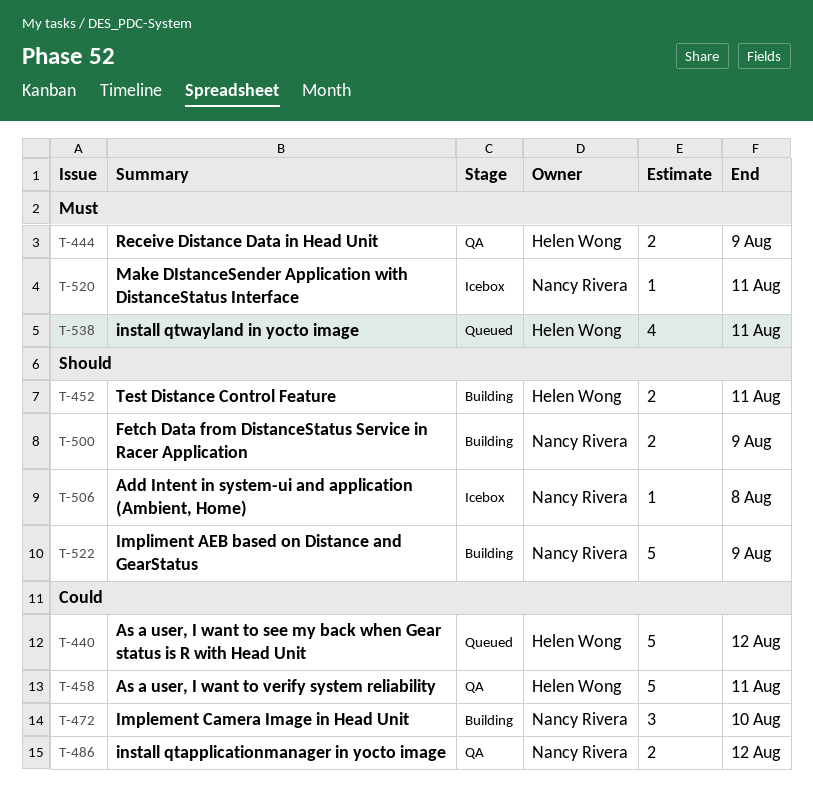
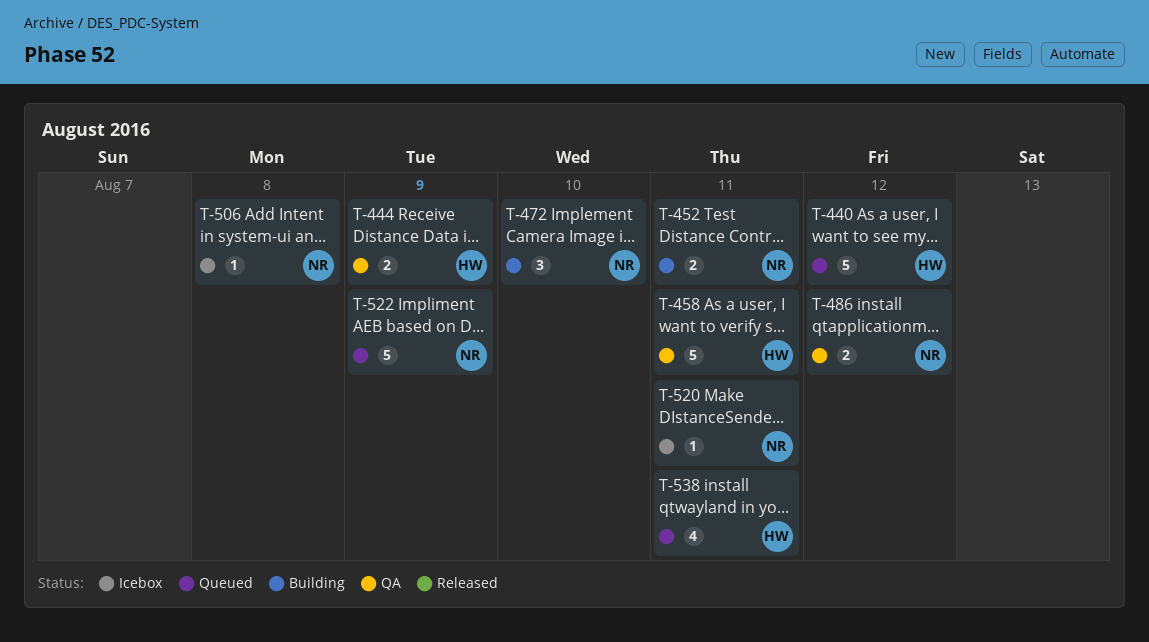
T-452, owner: Helen Wong -> Nancy Rivera
T-500: present -> none
T-522, status: Building -> Queued

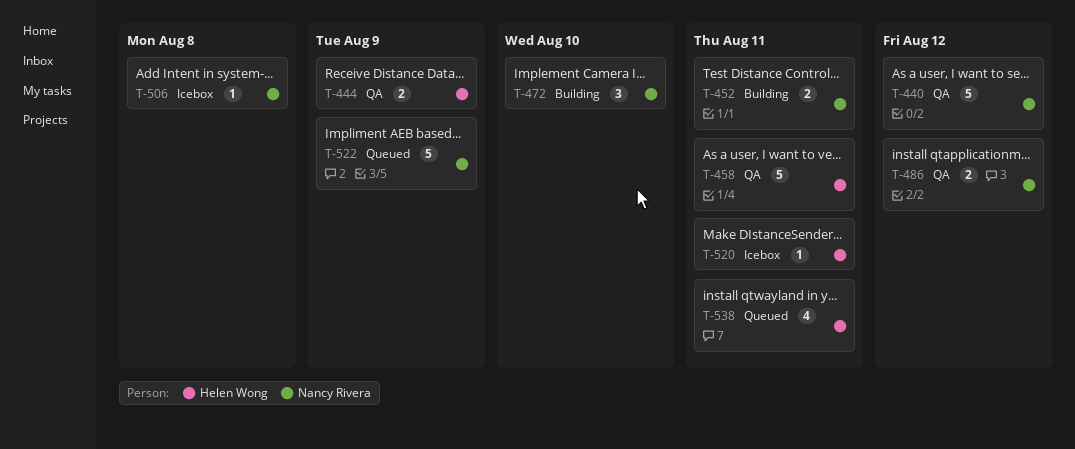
T-440, status: Queued -> QA
T-440, owner: Helen Wong -> Nancy Rivera
T-520, owner: Nancy Rivera -> Helen Wong

